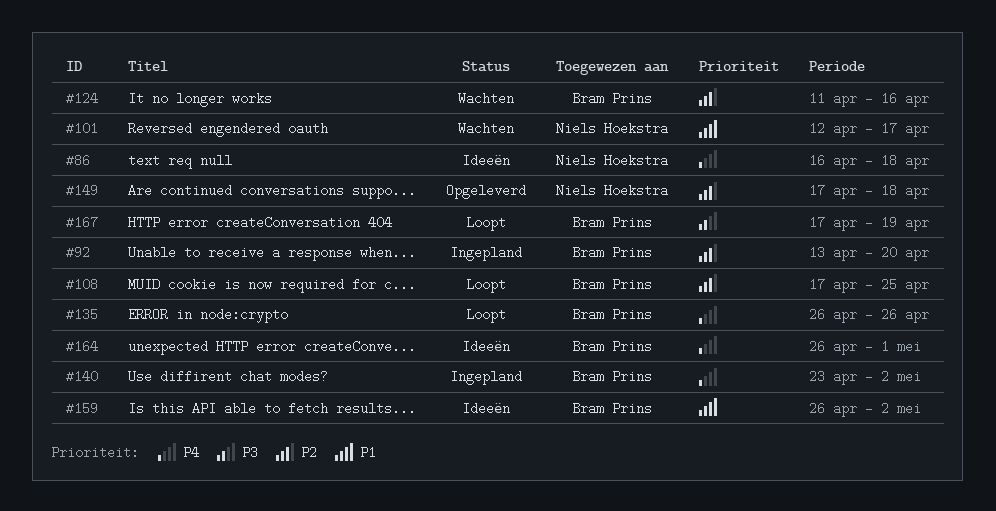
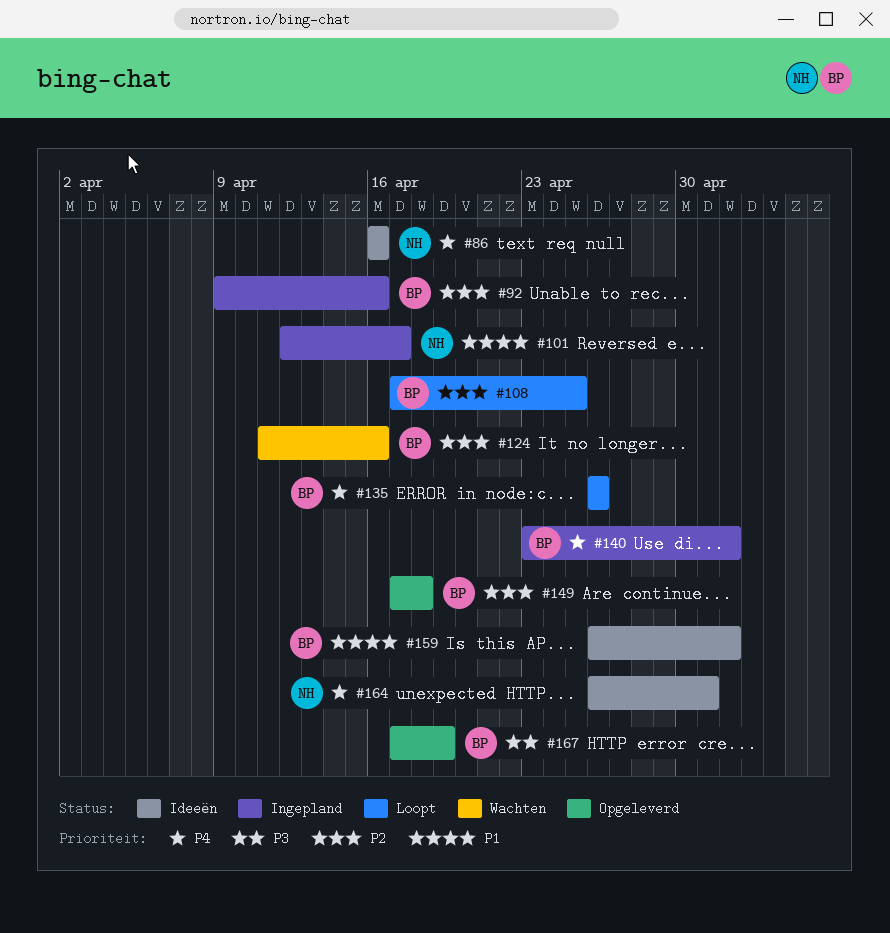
#86, due: Apr 18 -> Apr 16
#92, start: Apr 13 -> Apr 9
#92, due: Apr 20 -> Apr 16
#101, status: Wachten -> Ingepland
#149, owner: Niels Hoekstra -> Bram Prins
#164, owner: Bram Prins -> Niels Hoekstra
#167, status: Loopt -> Opgeleverd

